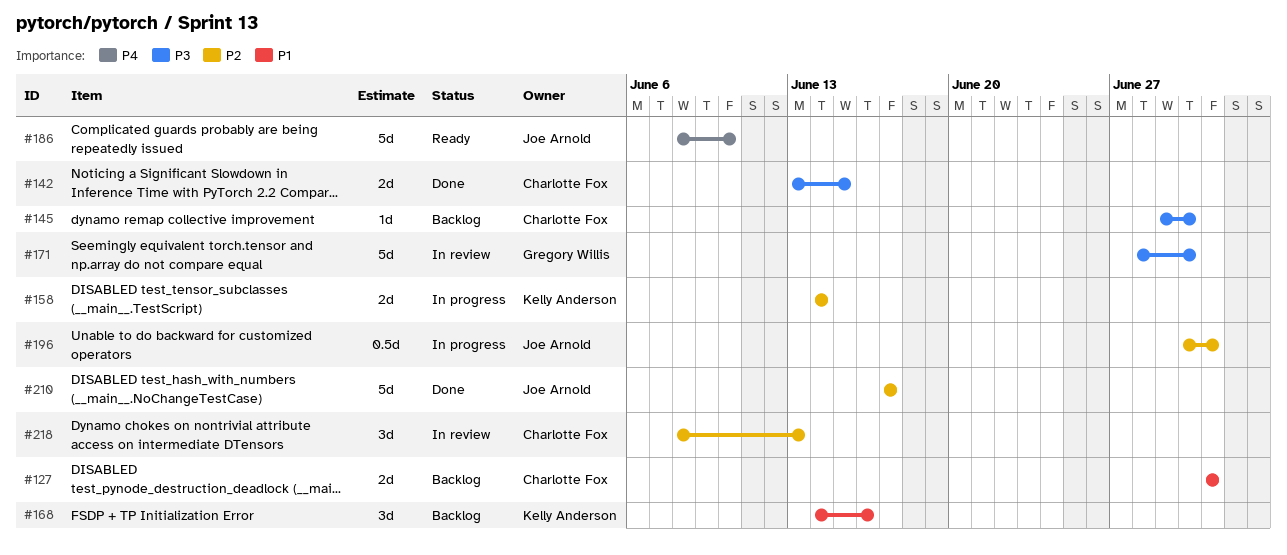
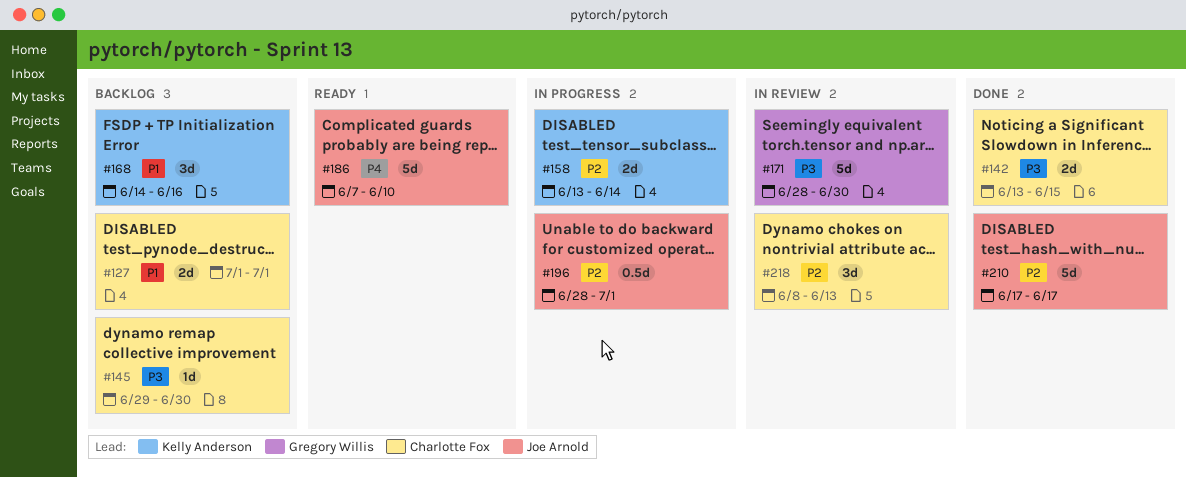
#158, start: Jun 14 -> Jun 13
#186, start: Jun 8 -> Jun 7
#196, start: Jun 30 -> Jun 28

